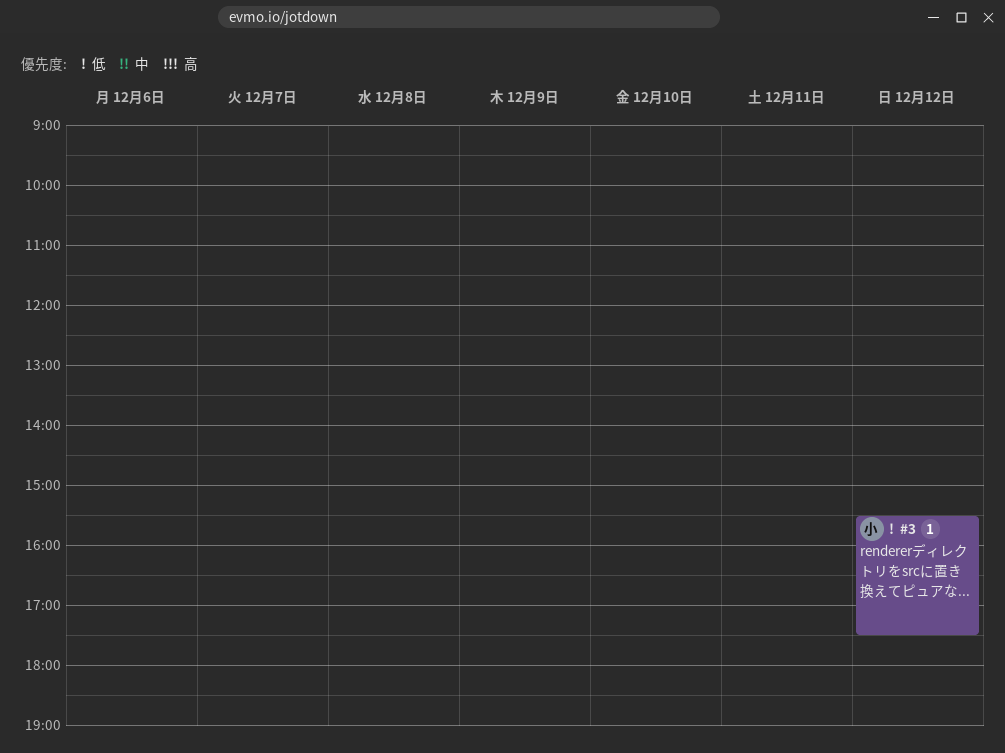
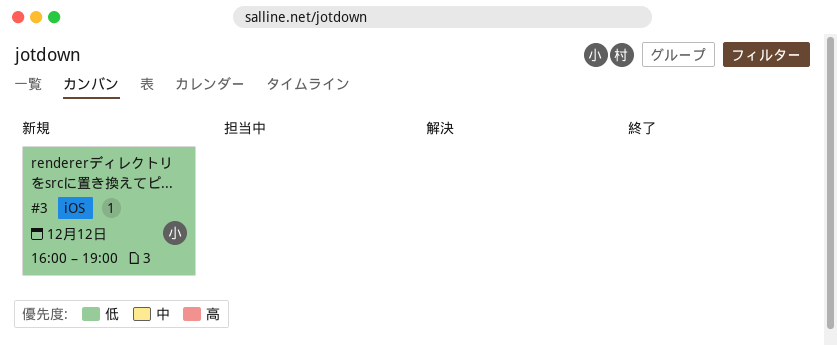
#3, begins: 15:30 -> 16:00
#3, ends: 17:30 -> 19:00

